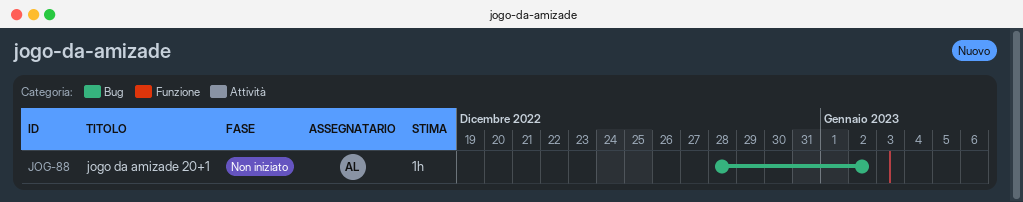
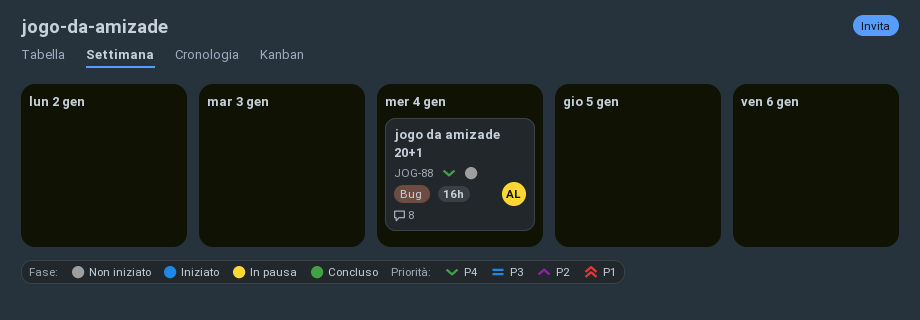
JOG-88, estimate: 1h -> 16h
JOG-88, due: Jan 2 -> Jan 4

